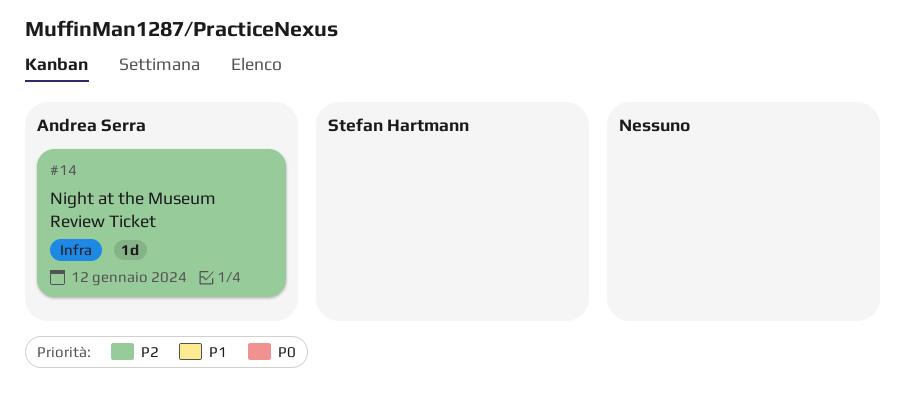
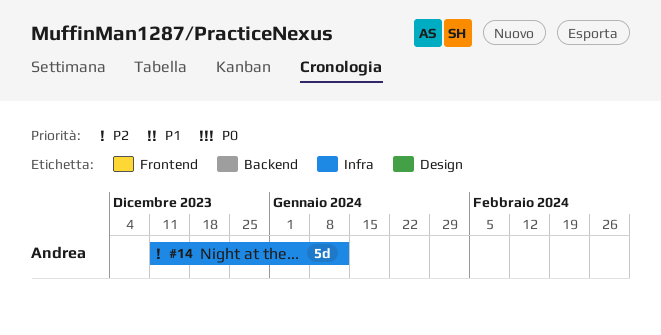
#14, estimate: 1d -> 5d

